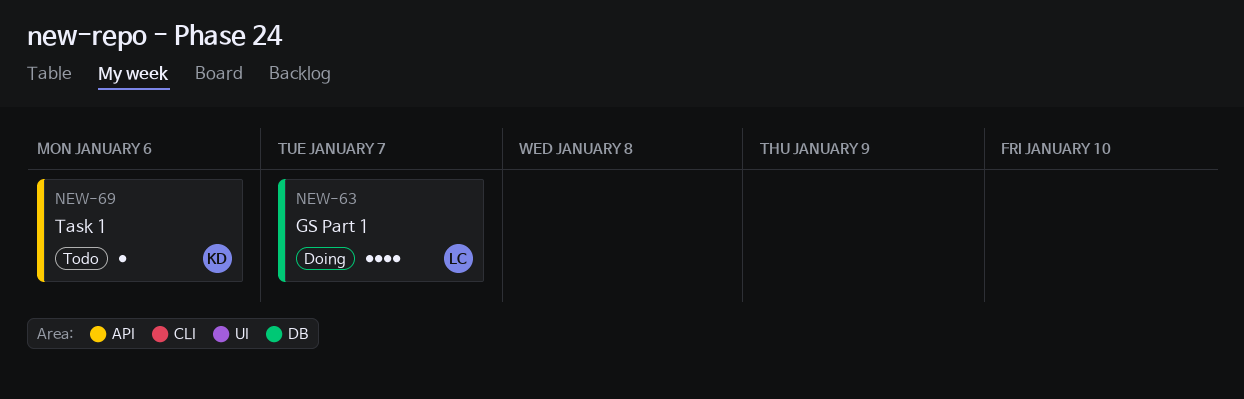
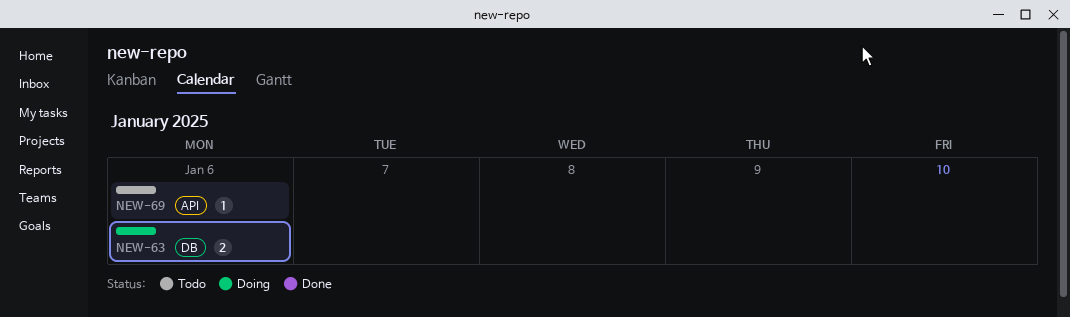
NEW-63, estimate: 4 -> 2
NEW-63, due: Jan 7 -> Jan 6

